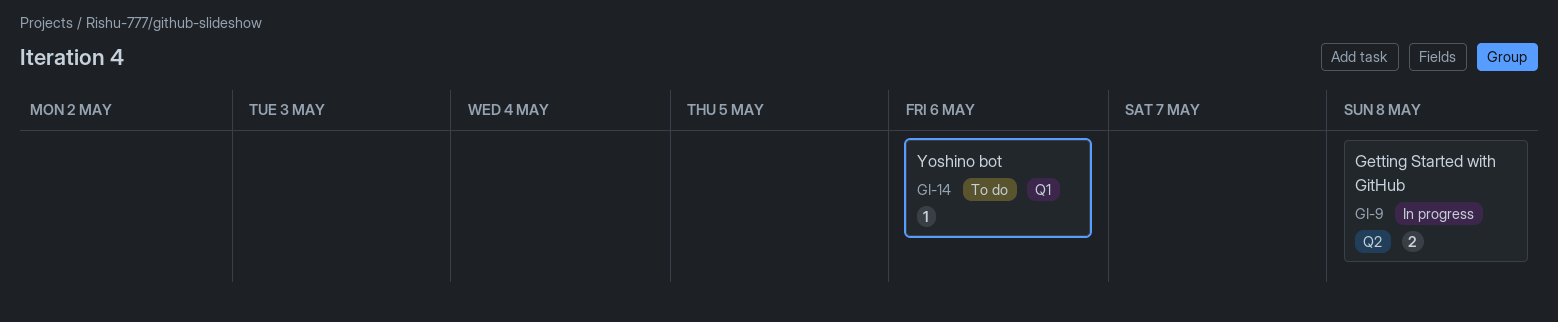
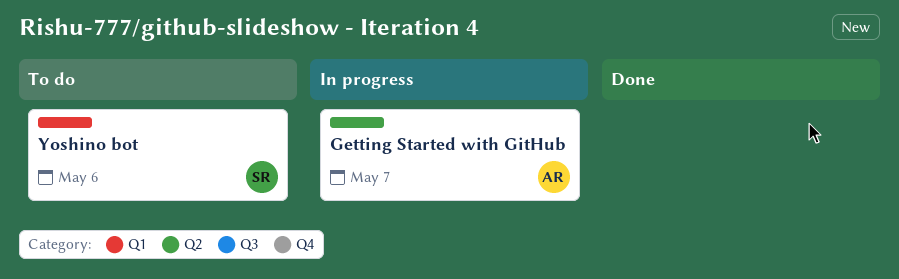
Getting Started with GitHub, due: May 8 -> May 7

